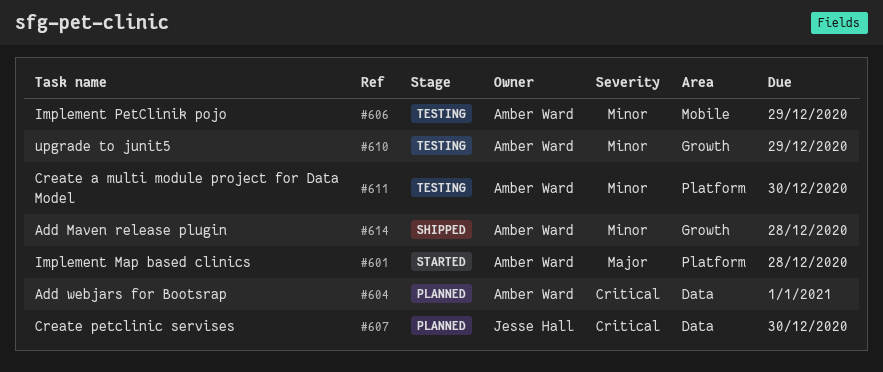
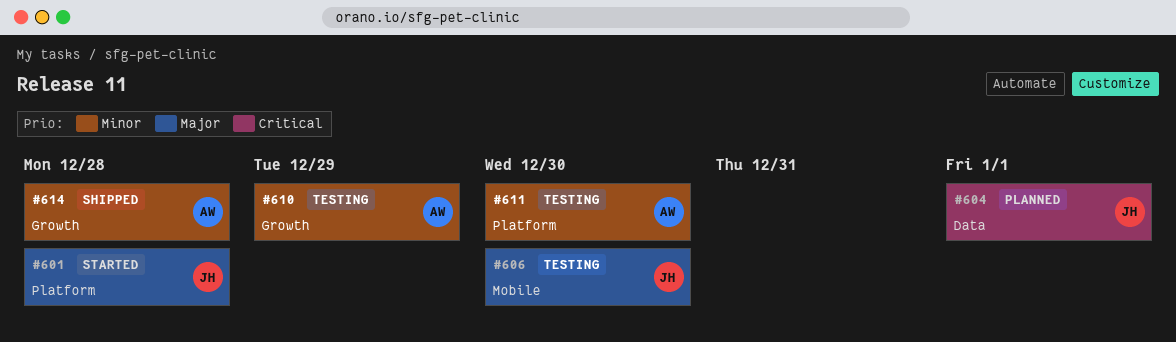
#601, owner: Amber Ward -> Jesse Hall
#604, owner: Amber Ward -> Jesse Hall
#606, owner: Amber Ward -> Jesse Hall
#606, priority: Minor -> Major
#606, due: Dec 29 -> Dec 30
#607: present -> none

